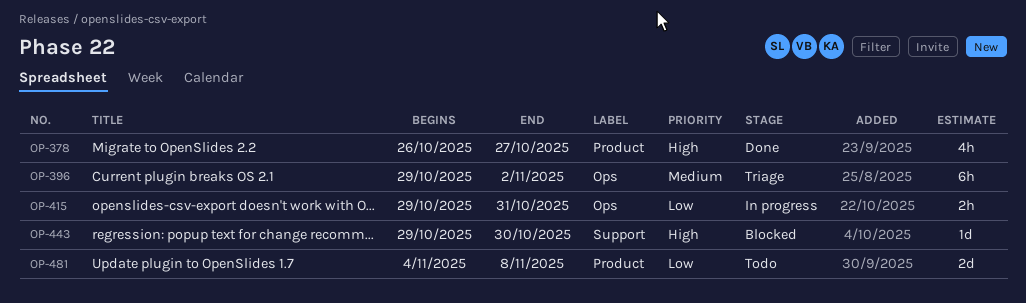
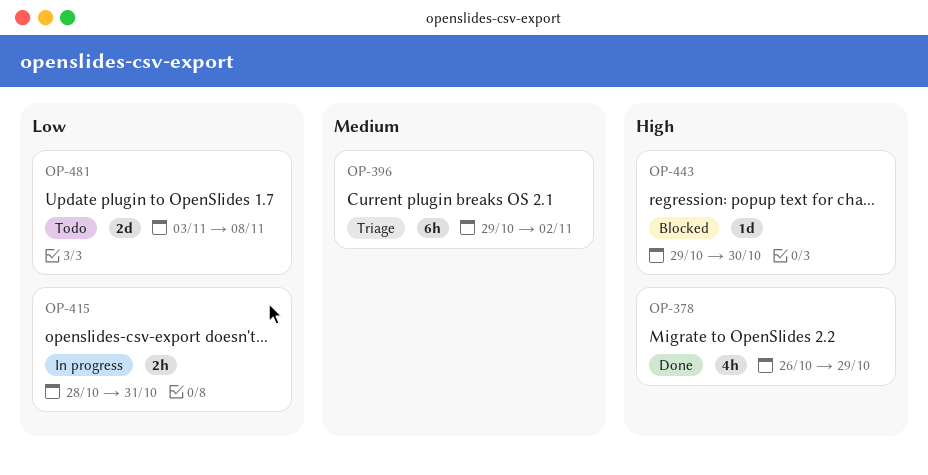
OP-378, due: Oct 27 -> Oct 29
OP-415, start: Oct 29 -> Oct 28
OP-481, start: Nov 4 -> Nov 3

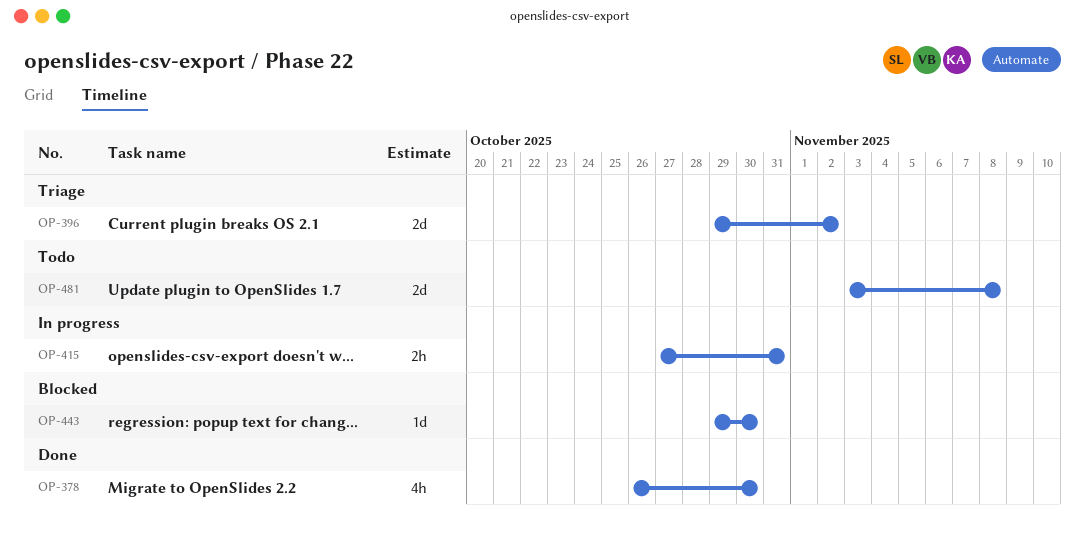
OP-378, due: Oct 29 -> Oct 30
OP-396, estimate: 6h -> 2d
OP-415, start: Oct 28 -> Oct 27

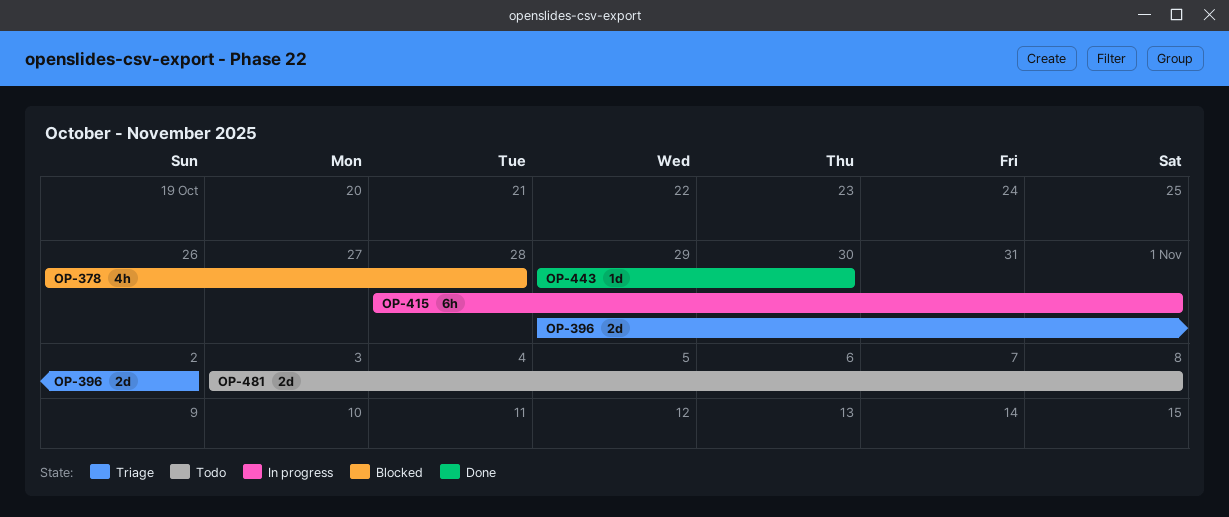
OP-378, status: Done -> Blocked
OP-378, due: Oct 30 -> Oct 28
OP-415, estimate: 2h -> 6h
OP-415, start: Oct 27 -> Oct 28
OP-415, due: Oct 31 -> Nov 1
OP-443, status: Blocked -> Done

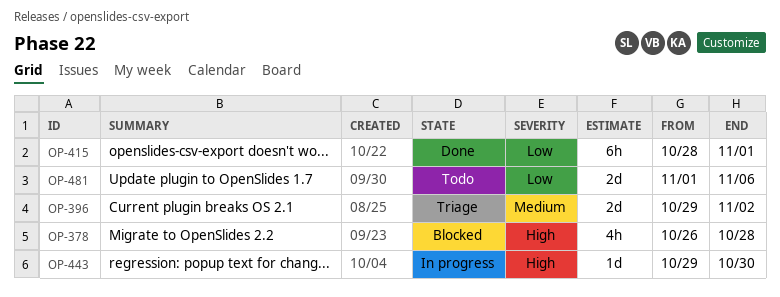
OP-415, status: In progress -> Done
OP-443, status: Done -> In progress
OP-481, start: Nov 3 -> Nov 1
OP-481, due: Nov 8 -> Nov 6

